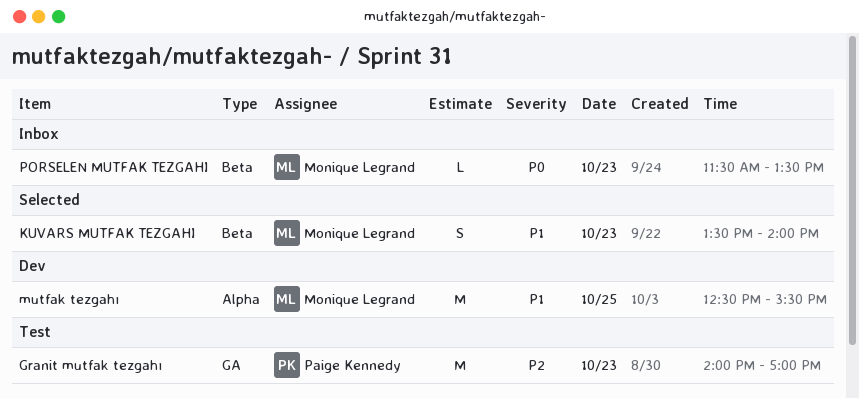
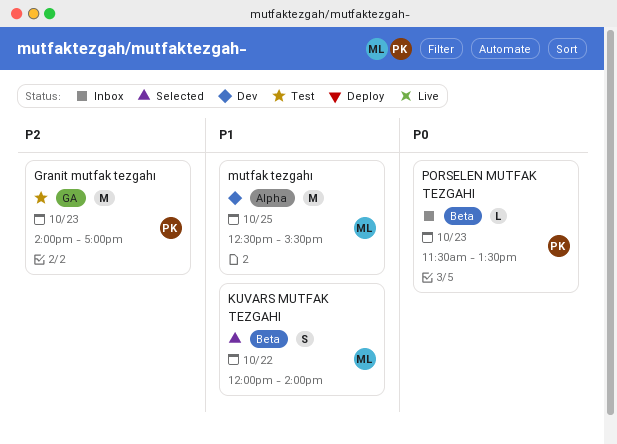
KUVARS MUTFAK TEZGAHI, day: Oct 23 -> Oct 22
KUVARS MUTFAK TEZGAHI, begins: 13:30 -> 12:00
PORSELEN MUTFAK TEZGAHI, owner: Monique Legrand -> Paige Kennedy

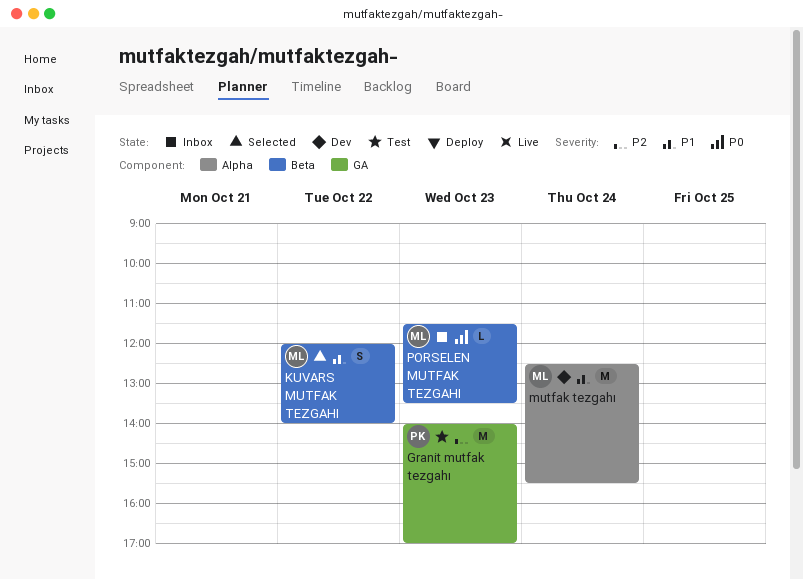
mutfak tezgahı, day: Oct 25 -> Oct 24
PORSELEN MUTFAK TEZGAHI, owner: PK -> ML

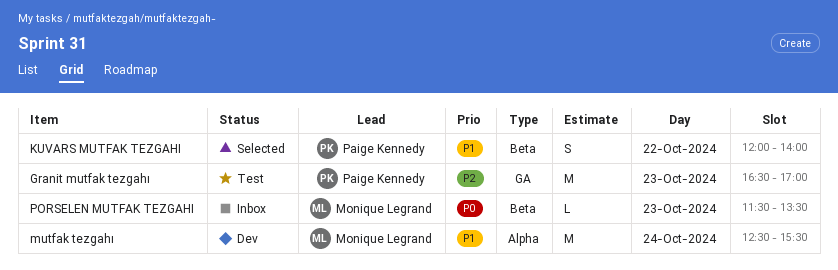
Granit mutfak tezgahı, begins: 14:00 -> 16:30
KUVARS MUTFAK TEZGAHI, owner: Monique Legrand -> Paige Kennedy

